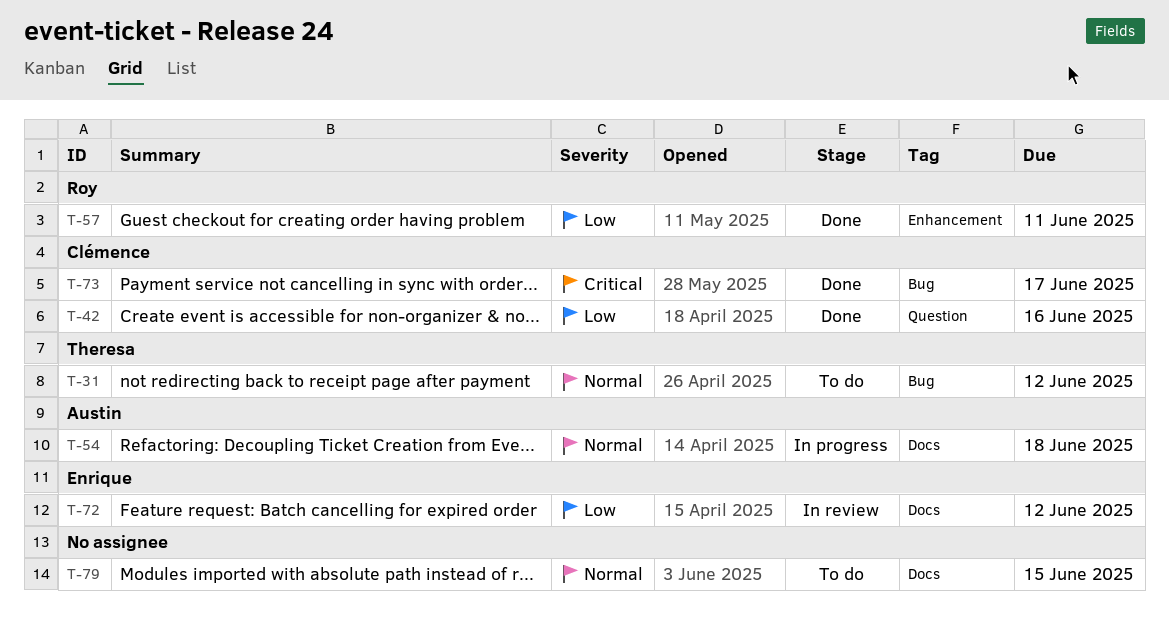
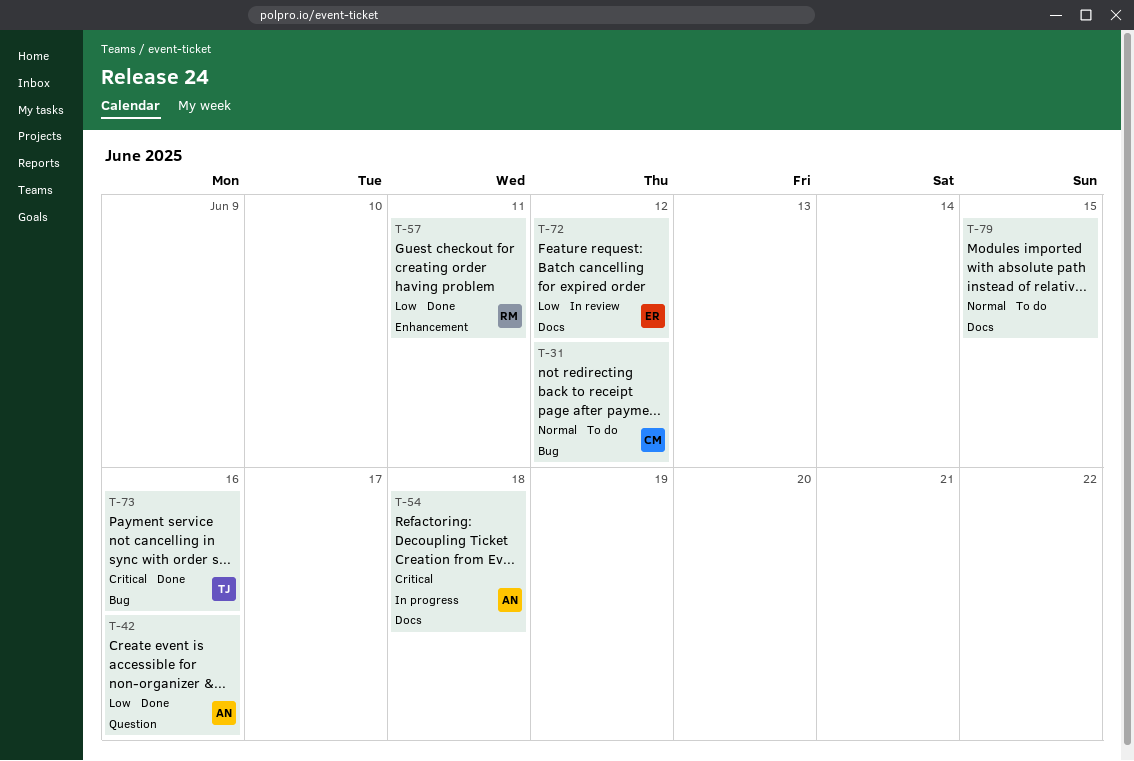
T-31, owner: Theresa -> Clémence
T-42, owner: Clémence -> Austin
T-54, priority: Normal -> Critical
T-73, owner: Clémence -> Theresa
T-73, due: Jun 17 -> Jun 16

